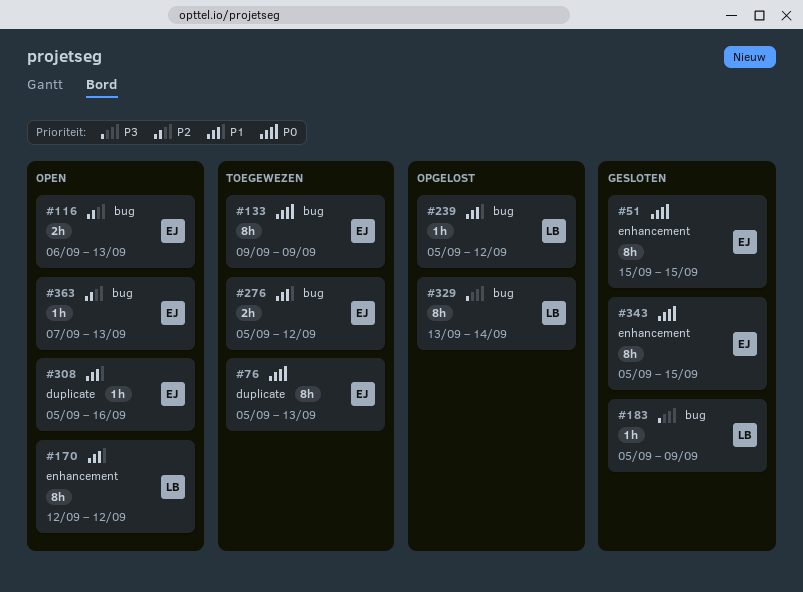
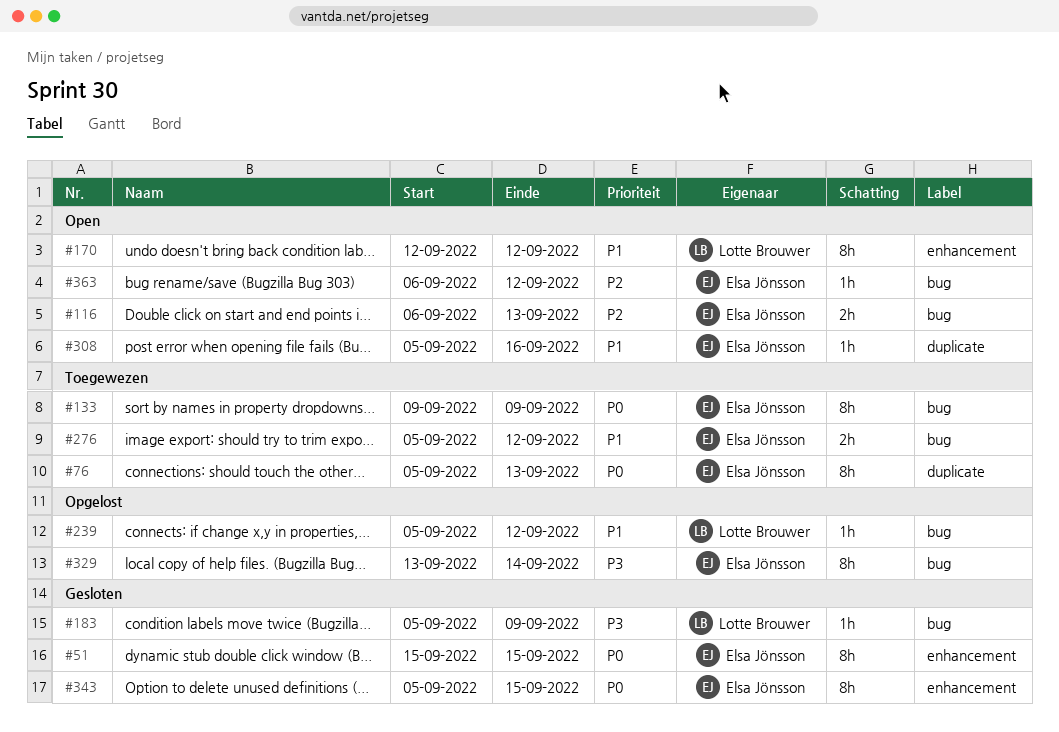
#329, owner: Lotte Brouwer -> Elsa Jönsson
#363, start: Sep 7 -> Sep 6
#363, due: Sep 13 -> Sep 12

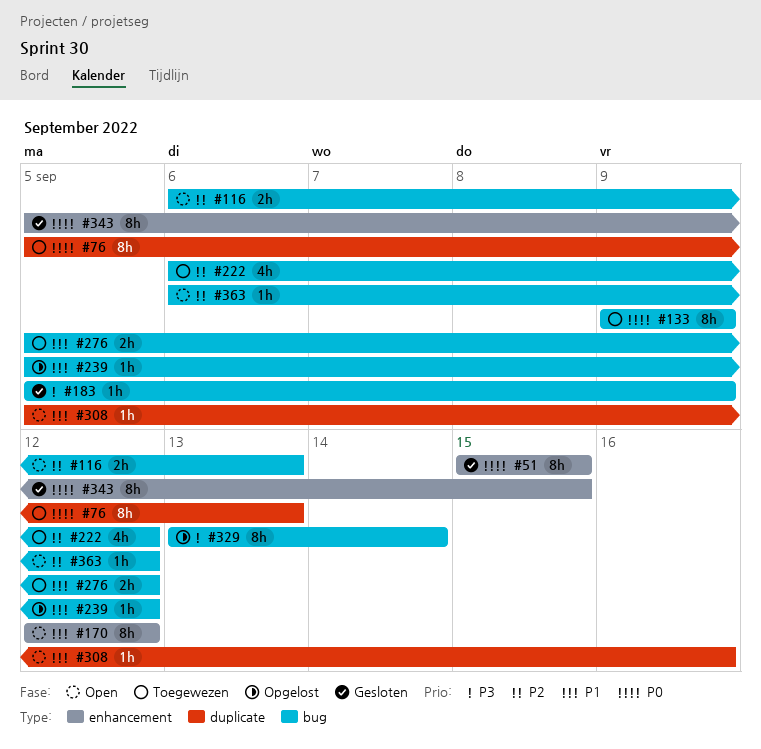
#222: none -> present

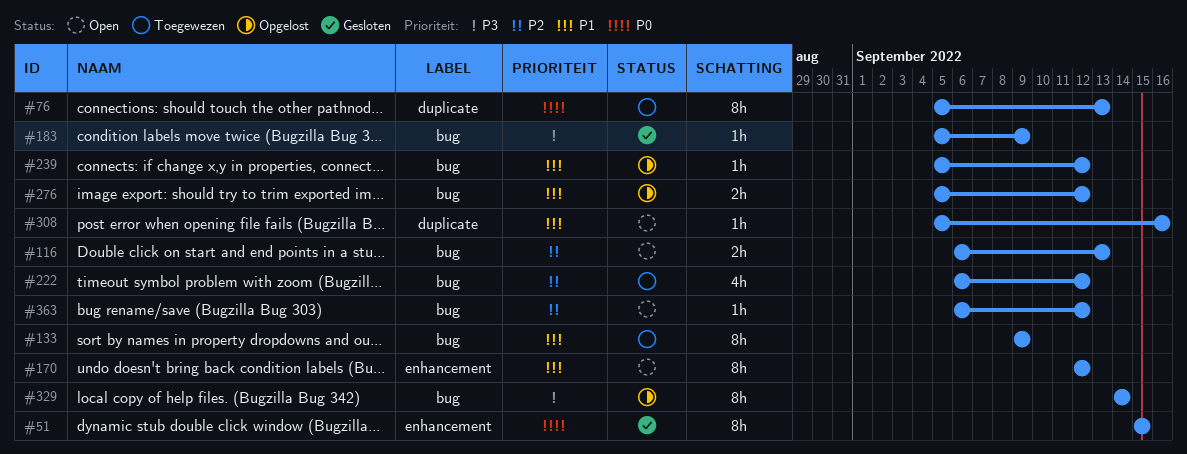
#133, priority: P0 -> P1
#276, status: Toegewezen -> Opgelost
#329, start: Sep 13 -> Sep 14
#343: present -> none

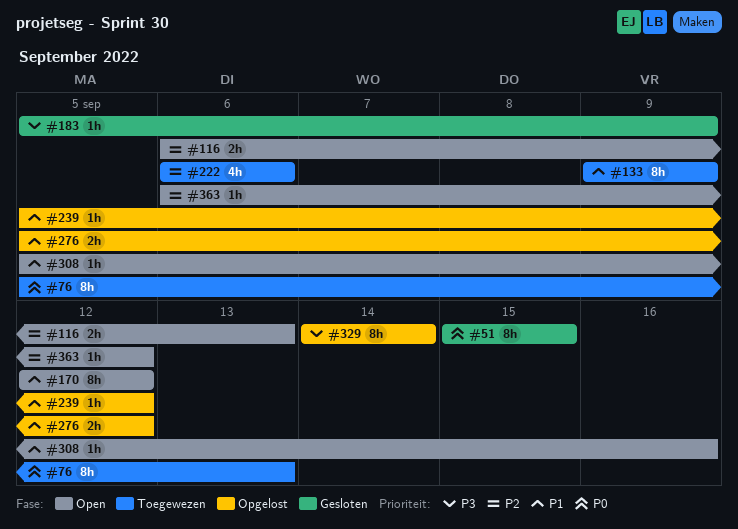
#222, due: Sep 12 -> Sep 6

